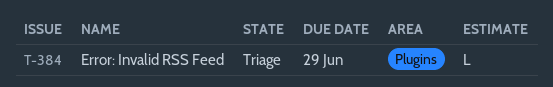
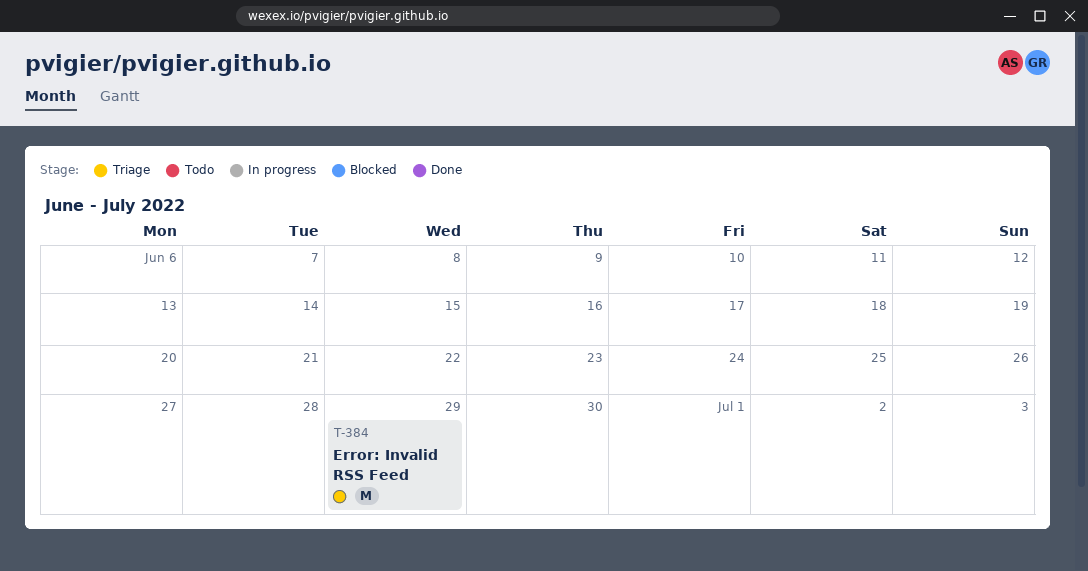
T-384, estimate: L -> M

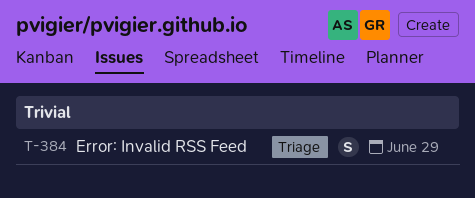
T-384, estimate: M -> S

